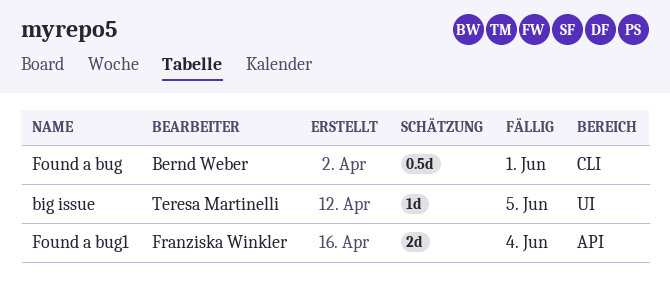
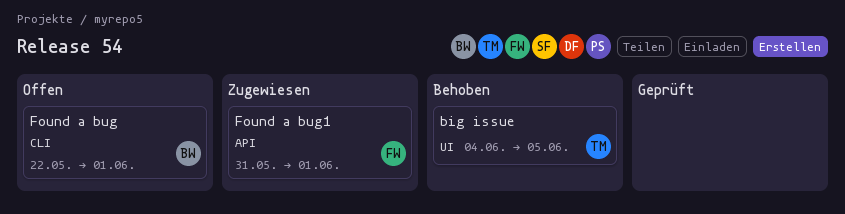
Found a bug1, due: Jun 4 -> Jun 1

